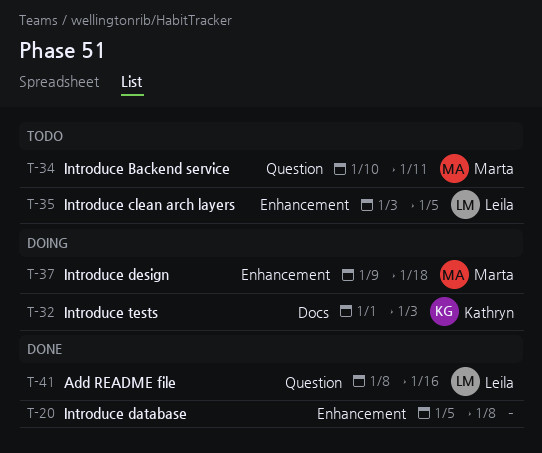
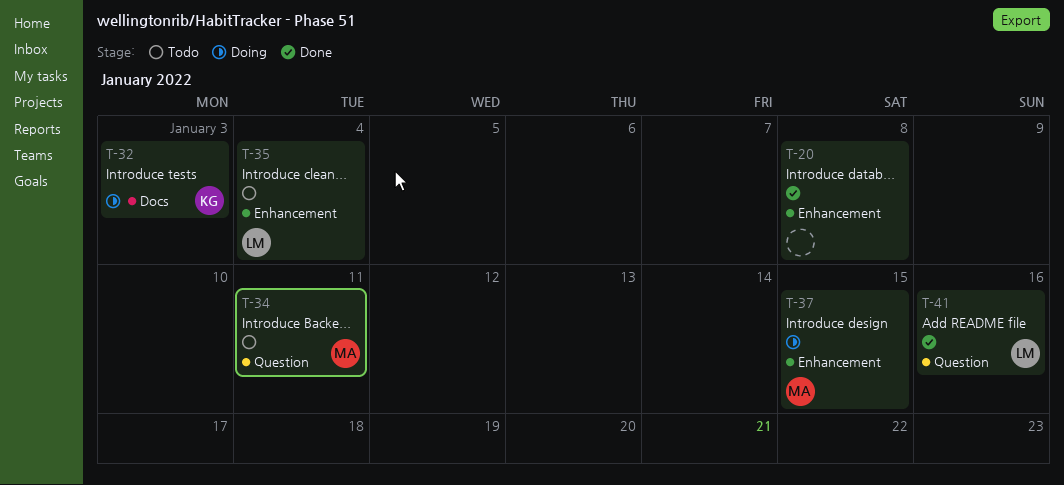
T-35, due: Jan 5 -> Jan 4
T-37, due: Jan 18 -> Jan 15

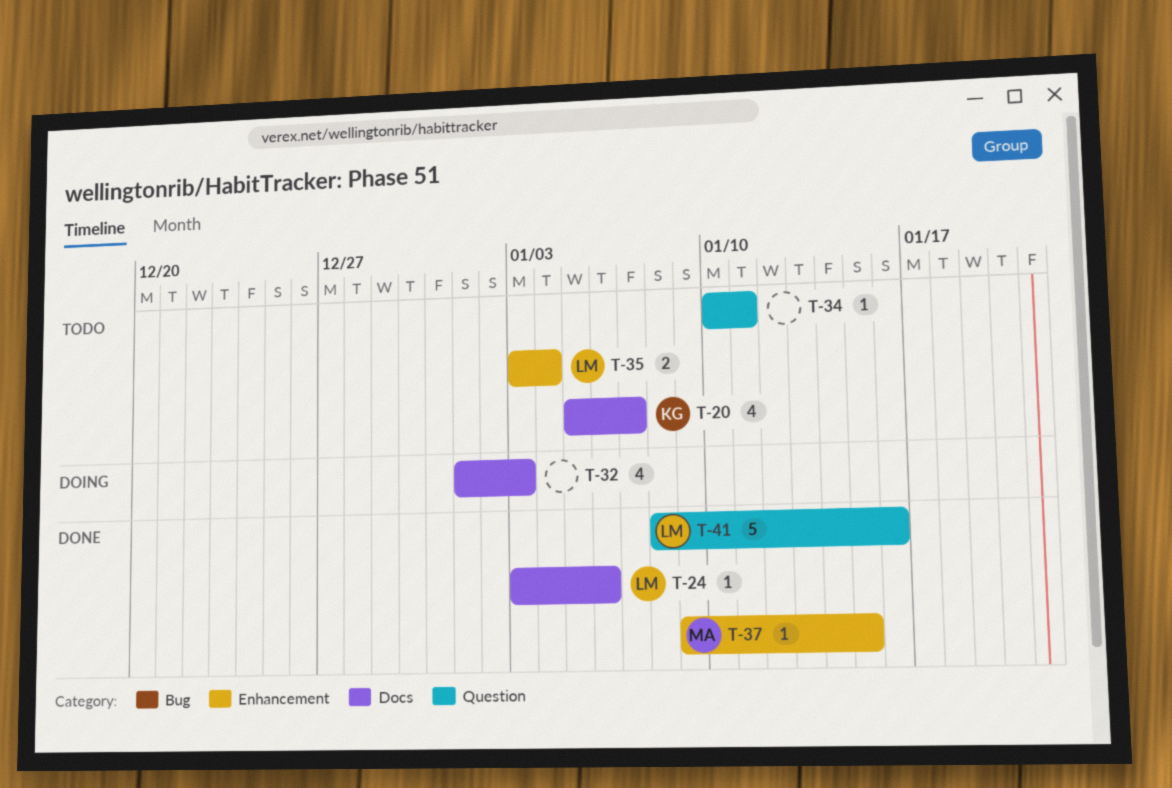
T-20, status: Done -> Todo
T-20, owner: none -> KG
T-20, label: Enhancement -> Docs
T-20, due: Jan 8 -> Jan 7
T-24: none -> present
T-32, owner: KG -> none
T-34, owner: MA -> none
T-37, status: Doing -> Done

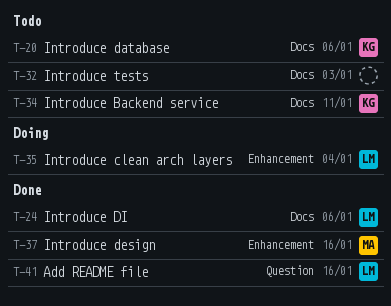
T-20, due: Jan 7 -> Jan 6
T-32, status: Doing -> Todo
T-34, owner: none -> KG
T-34, label: Question -> Docs
T-35, status: Todo -> Doing
T-37, due: Jan 15 -> Jan 16

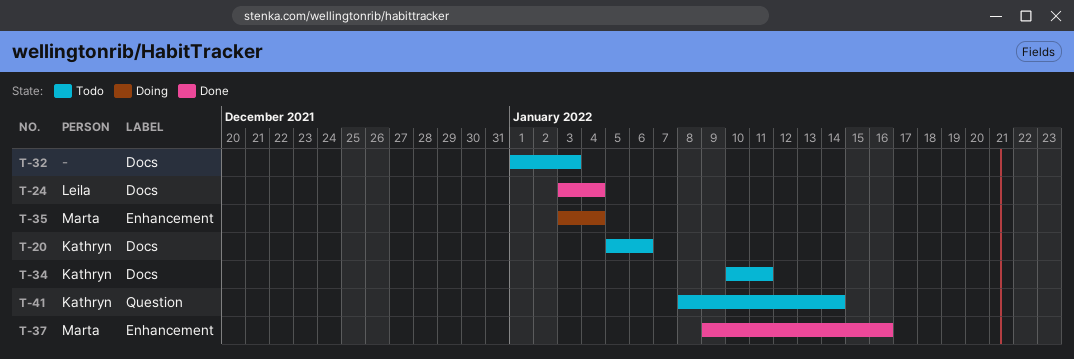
T-24, due: Jan 6 -> Jan 4
T-35, owner: Leila -> Marta
T-41, status: Done -> Todo
T-41, owner: Leila -> Kathryn
T-41, due: Jan 16 -> Jan 14

